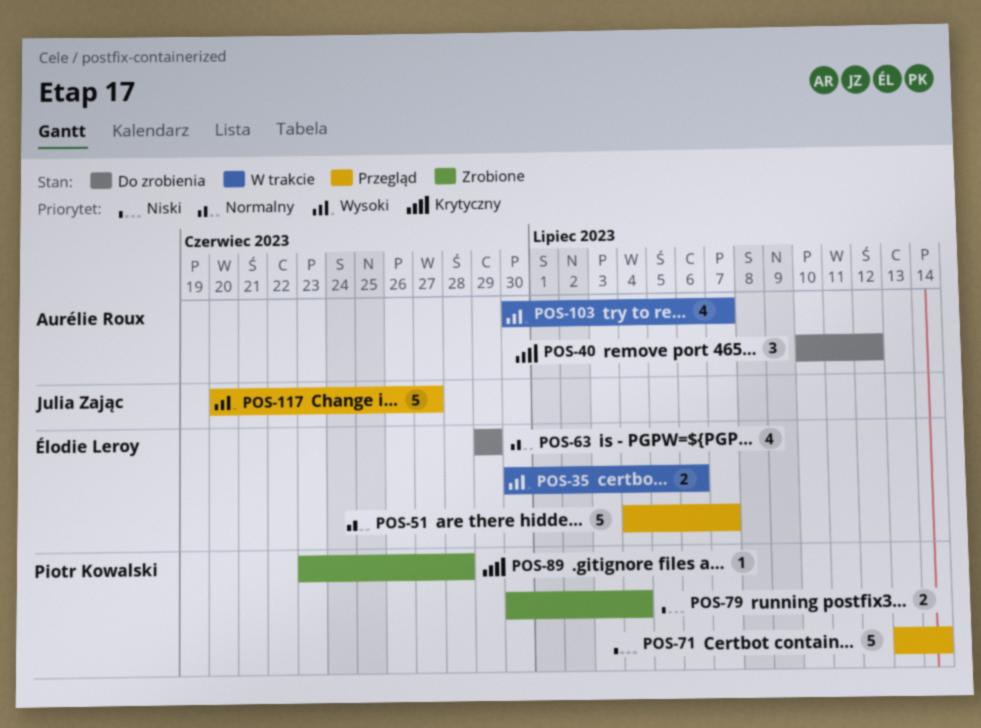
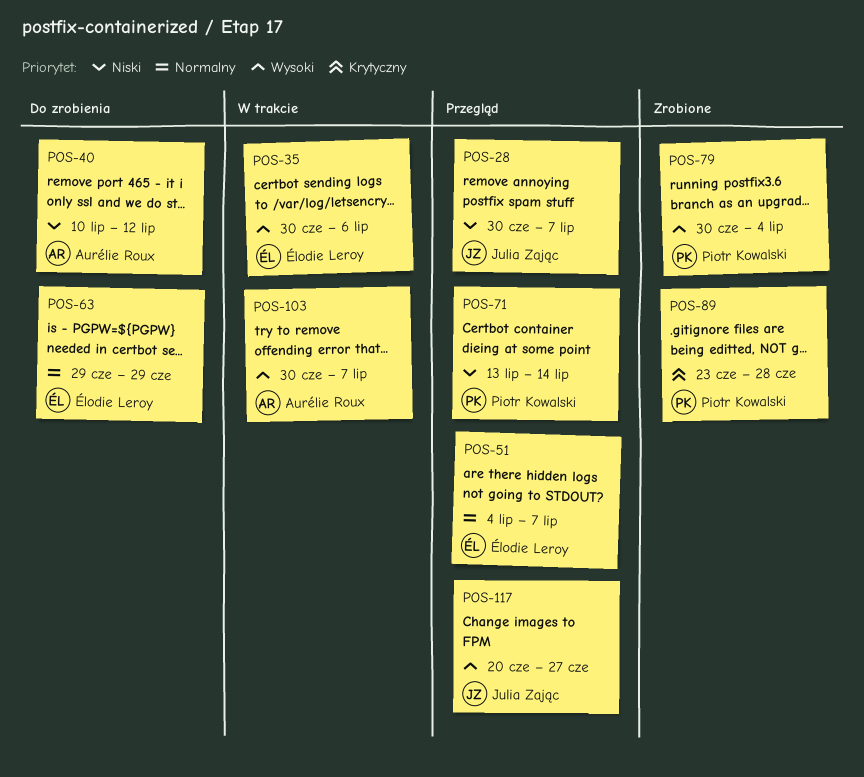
POS-28: none -> present
POS-40, priority: Krytyczny -> Niski
POS-79, priority: Niski -> Wysoki

